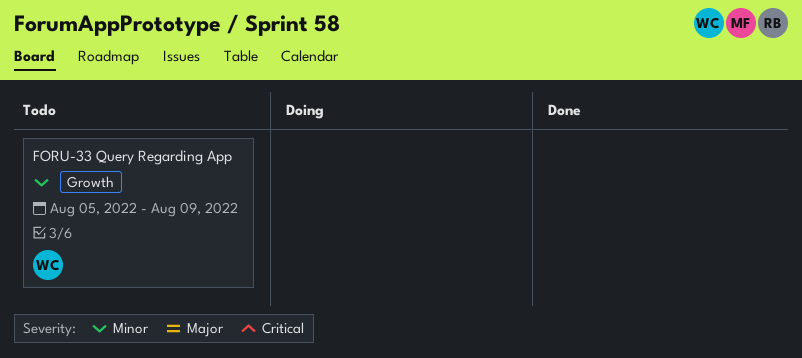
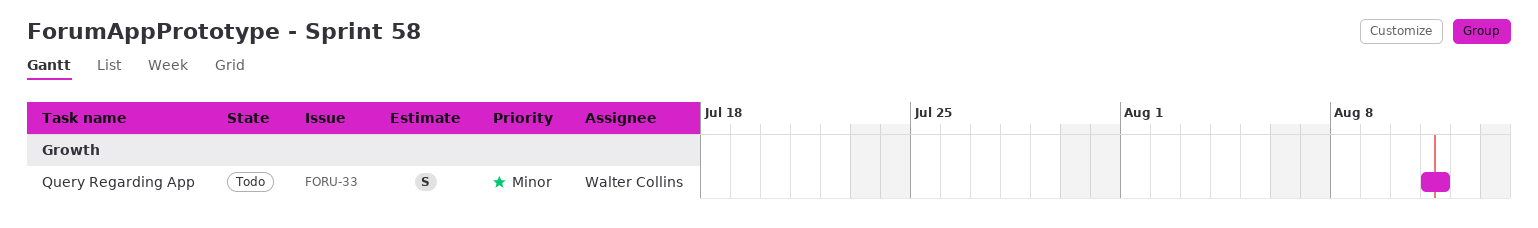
FORU-33, start: Aug 5 -> Aug 11
FORU-33, due: Aug 9 -> Aug 11

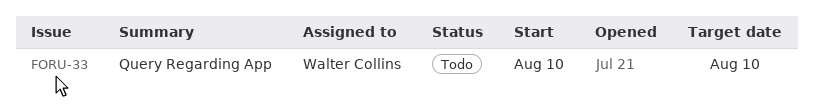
FORU-33, start: Aug 11 -> Aug 10
FORU-33, due: Aug 11 -> Aug 10

